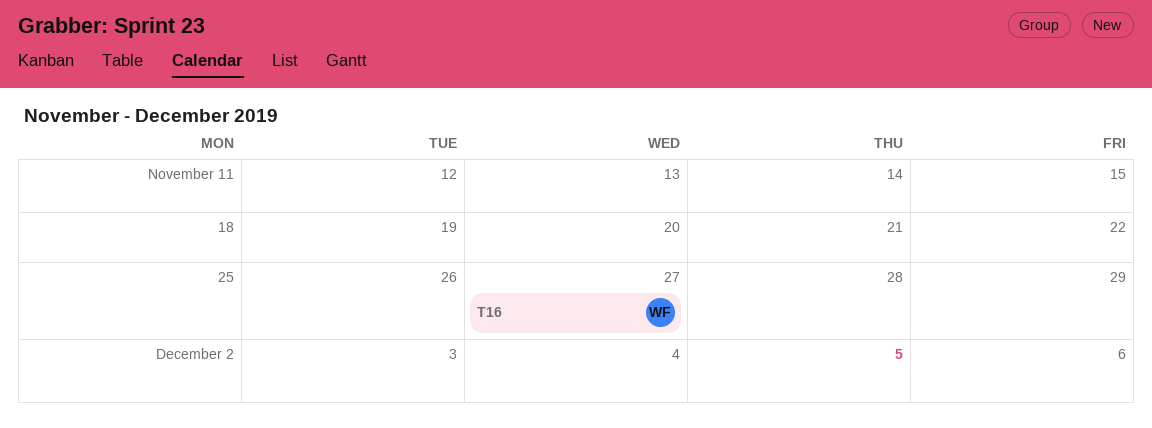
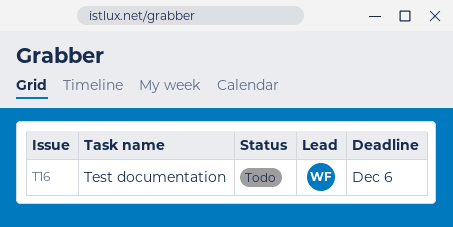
T16, due: Nov 27 -> Dec 6

